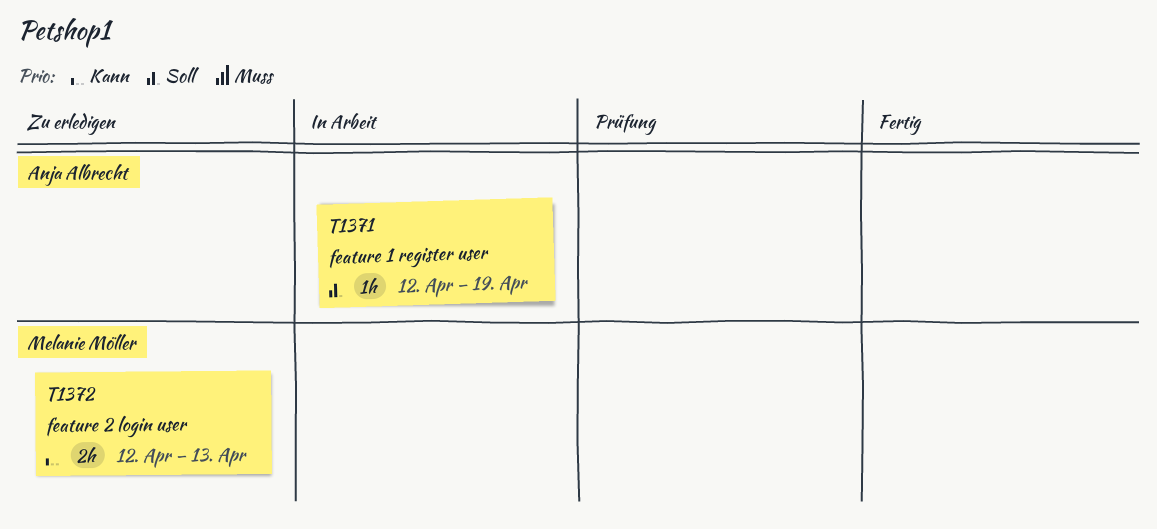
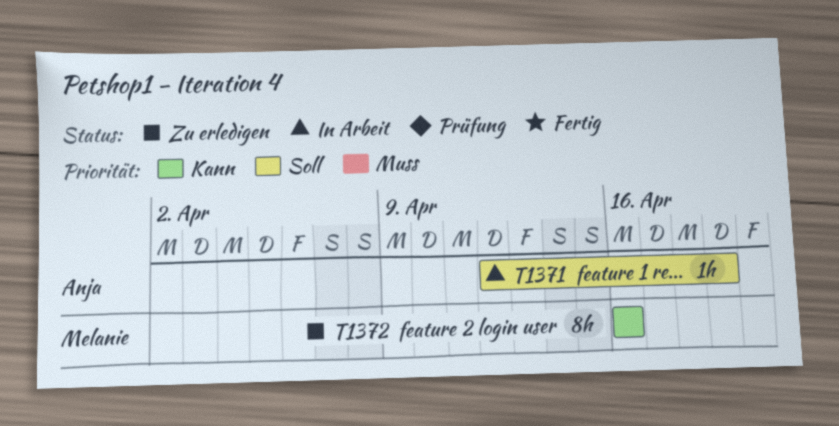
T1372, estimate: 2h -> 8h
T1372, start: Apr 12 -> Apr 16
T1372, due: Apr 13 -> Apr 16

